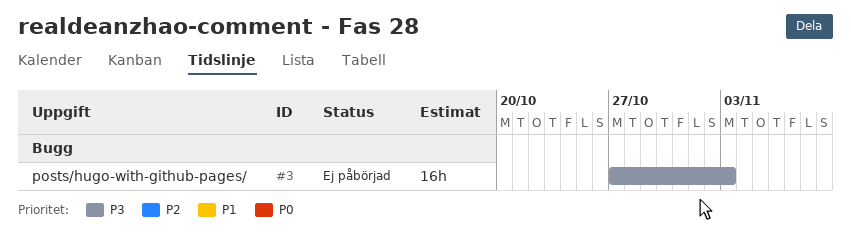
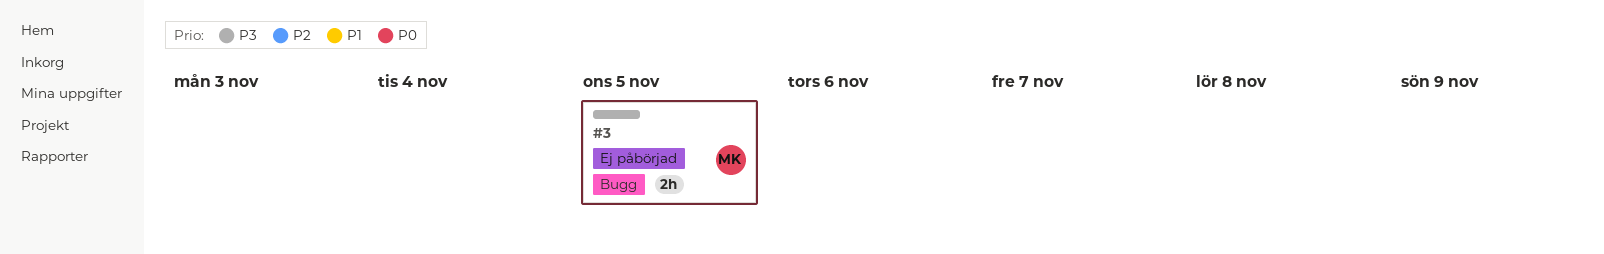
#3, estimate: 16h -> 2h
#3, due: Nov 3 -> Nov 5

